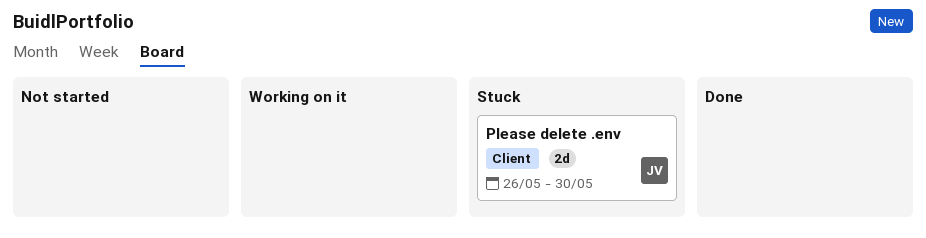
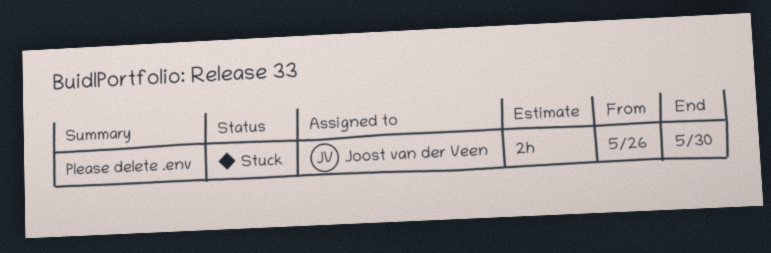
Please delete .env, estimate: 2d -> 2h

